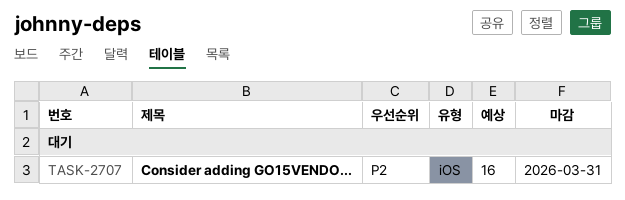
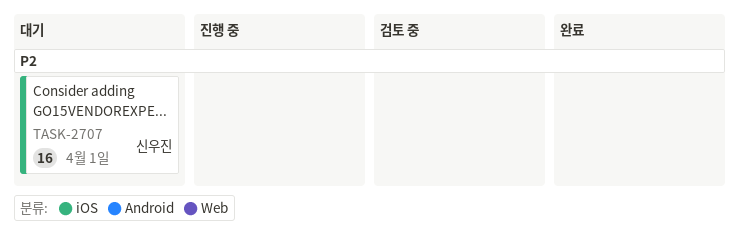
TASK-2707, due: Mar 31 -> Apr 1

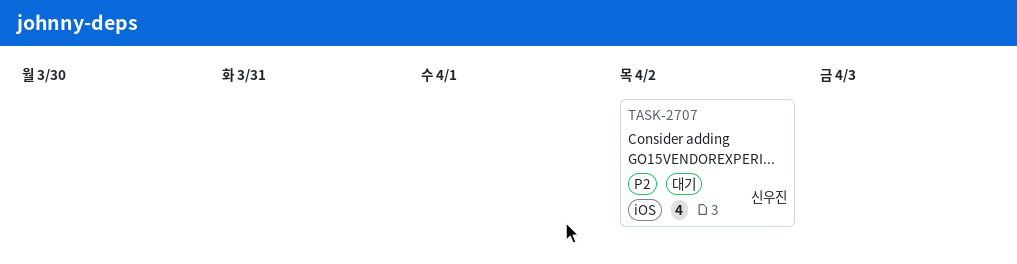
TASK-2707, estimate: 16 -> 4
TASK-2707, due: Apr 1 -> Apr 2

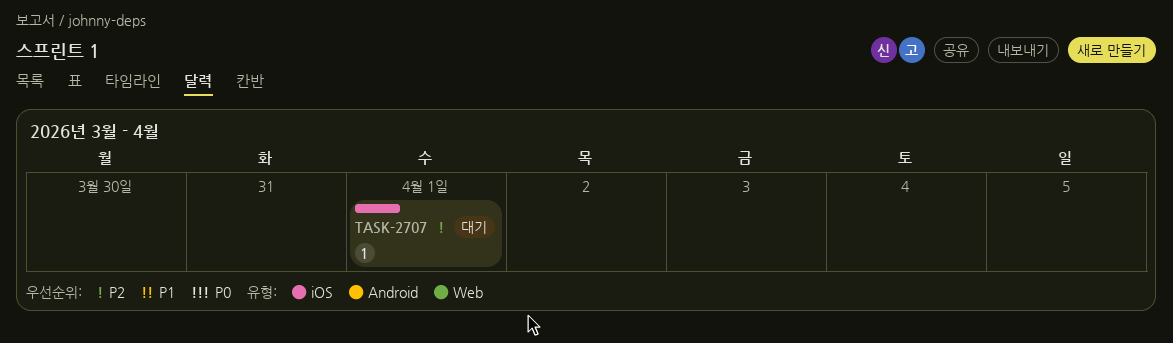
TASK-2707, estimate: 4 -> 1
TASK-2707, due: Apr 2 -> Apr 1

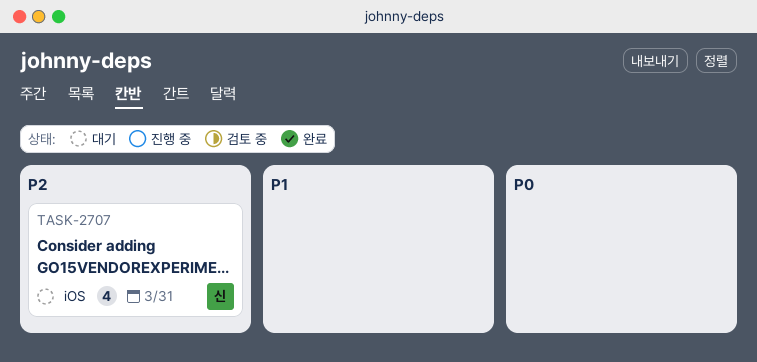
TASK-2707, estimate: 1 -> 4
TASK-2707, due: Apr 1 -> Mar 31

